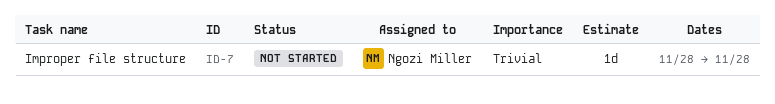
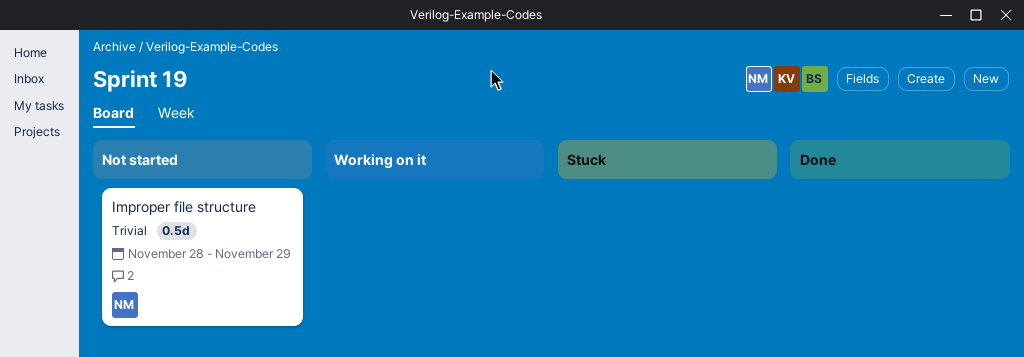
Improper file structure, estimate: 1d -> 0.5d
Improper file structure, due: Nov 28 -> Nov 29

